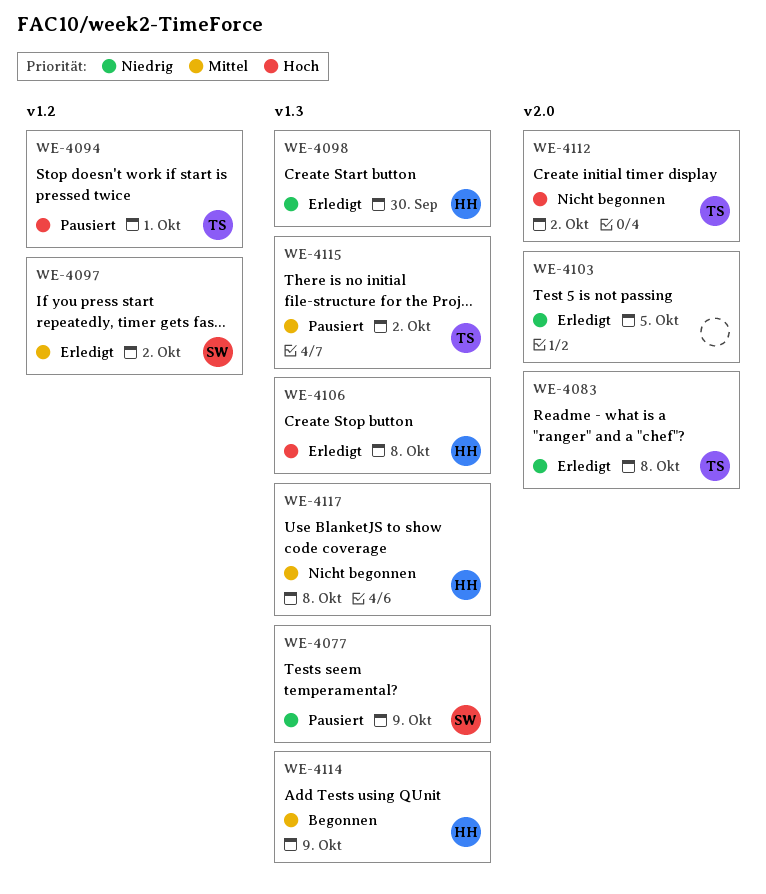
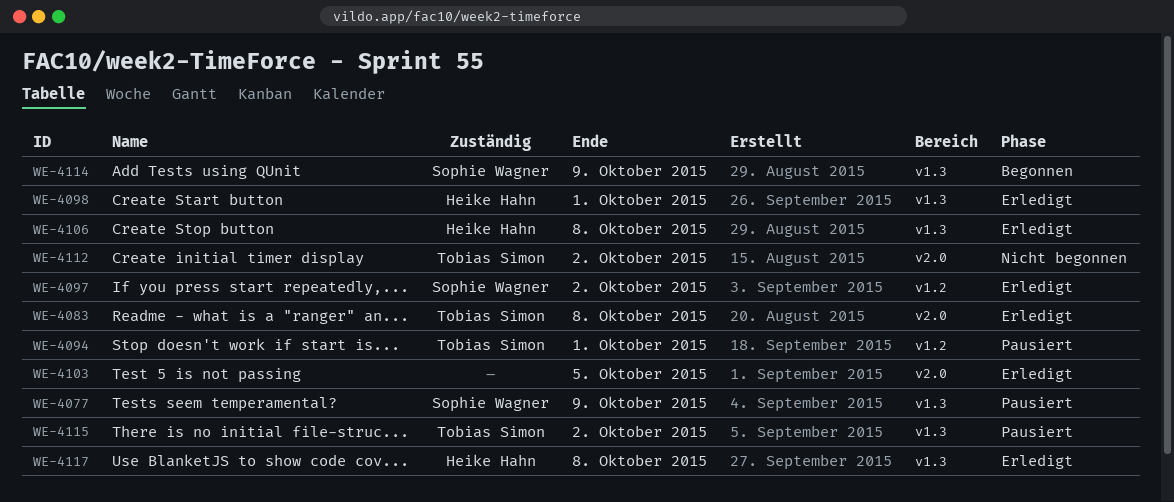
WE-4098, due: Sep 30 -> Oct 1
WE-4114, owner: Heike Hahn -> Sophie Wagner
WE-4117, status: Nicht begonnen -> Erledigt

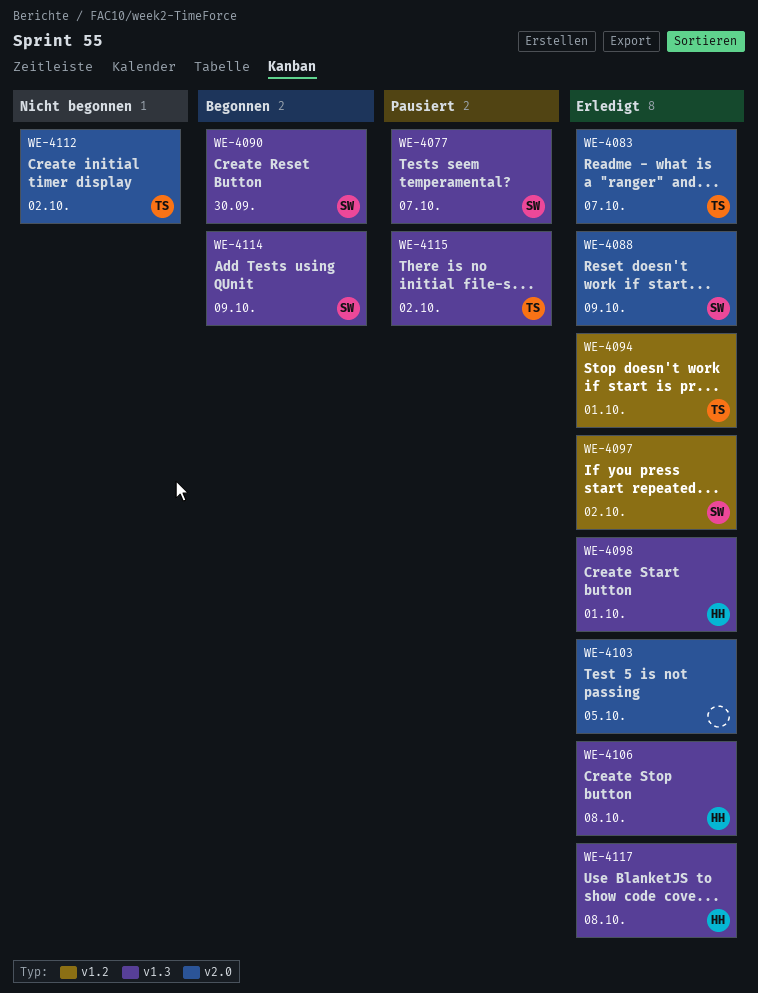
WE-4077, due: Oct 9 -> Oct 7
WE-4083, due: Oct 8 -> Oct 7
WE-4088: none -> present
WE-4090: none -> present
WE-4094, status: Pausiert -> Erledigt

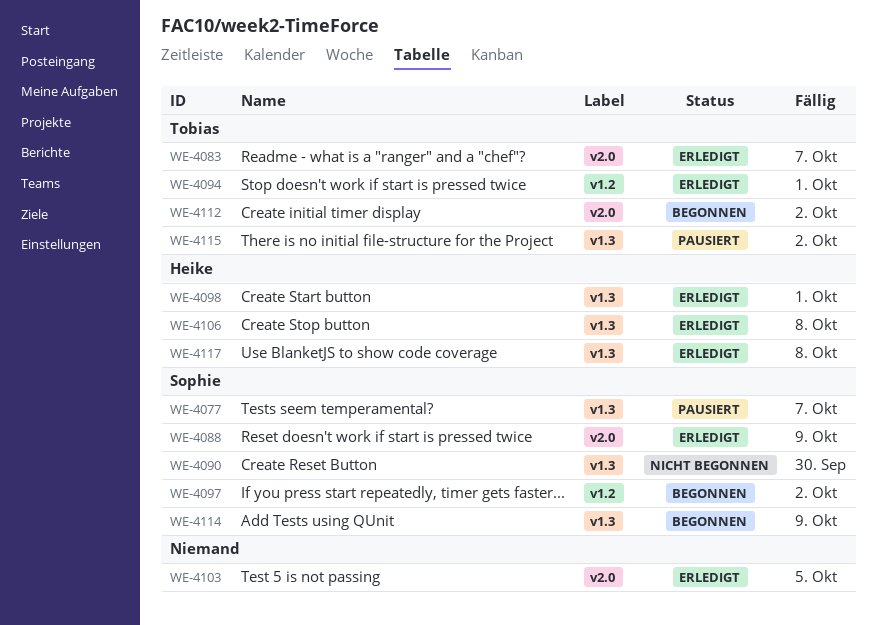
WE-4090, status: Begonnen -> Nicht begonnen
WE-4097, status: Erledigt -> Begonnen
WE-4112, status: Nicht begonnen -> Begonnen

